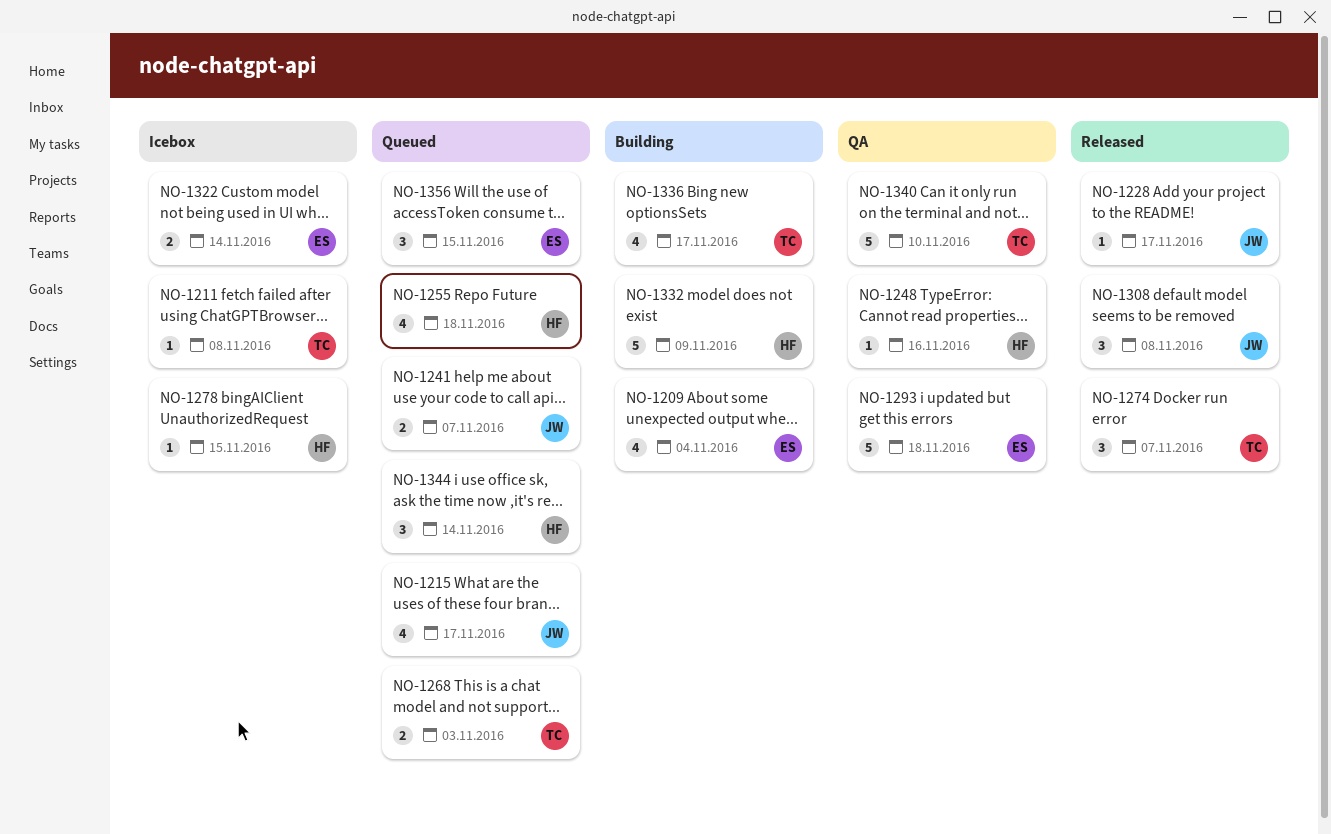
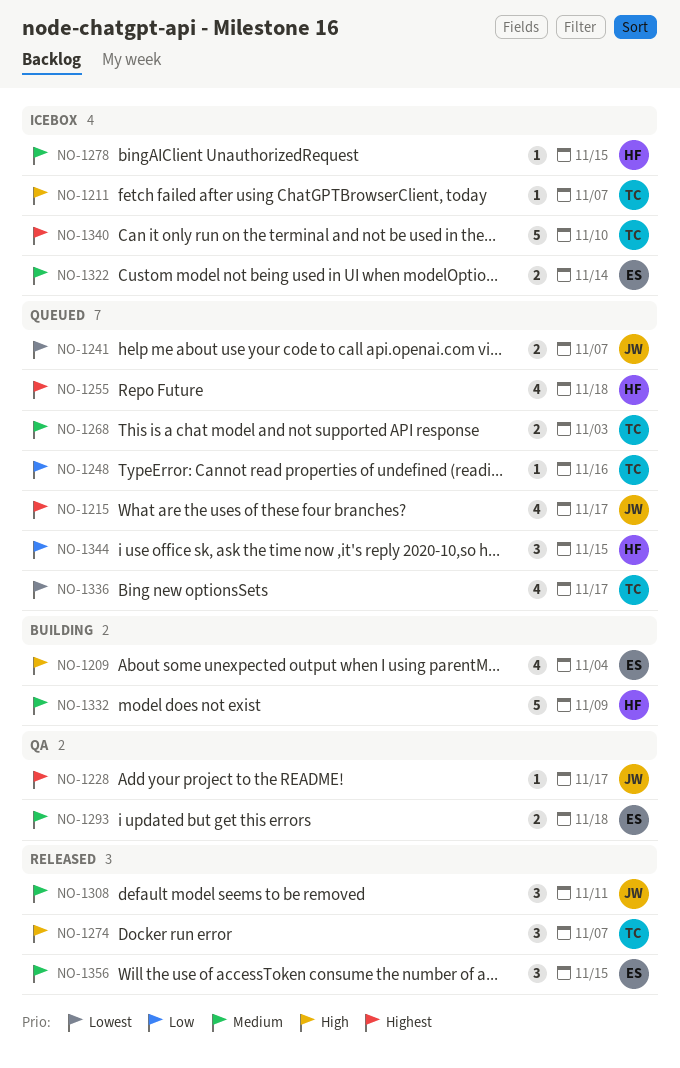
NO-1211, due: Nov 8 -> Nov 7
NO-1228, status: Released -> QA
NO-1248, status: QA -> Queued
NO-1248, owner: HF -> TC
NO-1293, estimate: 5 -> 2
NO-1308, due: Nov 8 -> Nov 11
NO-1336, status: Building -> Queued
NO-1340, status: QA -> Icebox
NO-1344, due: Nov 14 -> Nov 15
NO-1356, status: Queued -> Released

